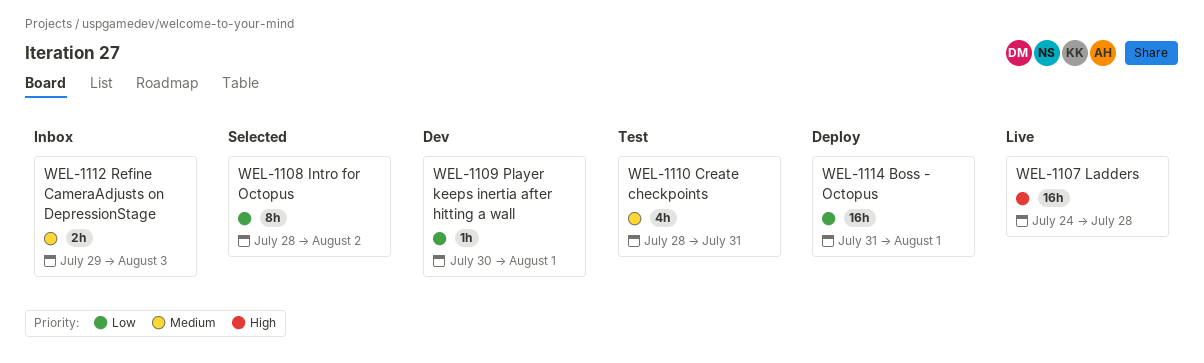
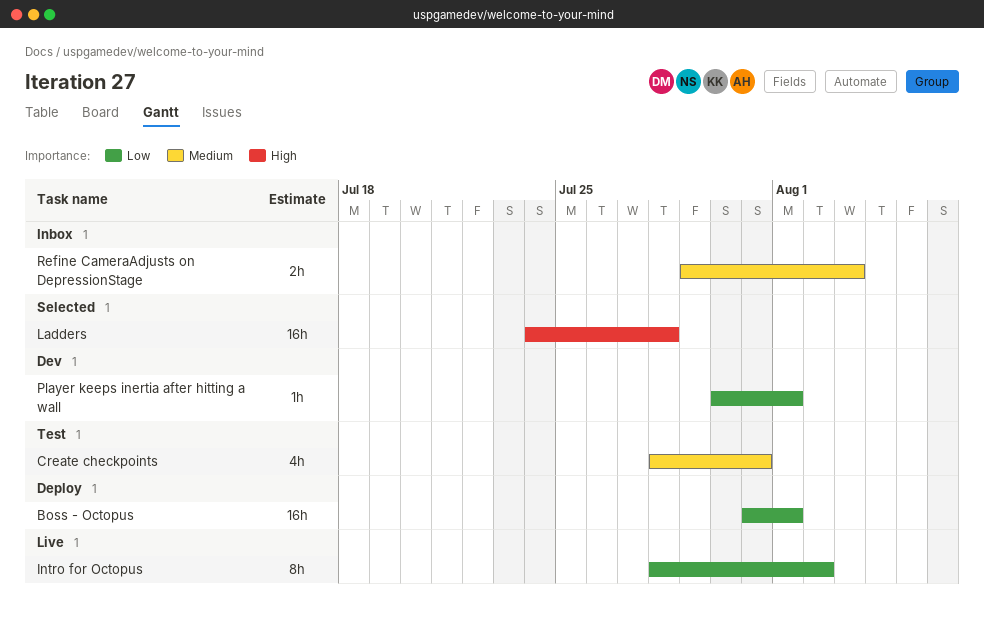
Intro for Octopus, status: Selected -> Live
Ladders, status: Live -> Selected

